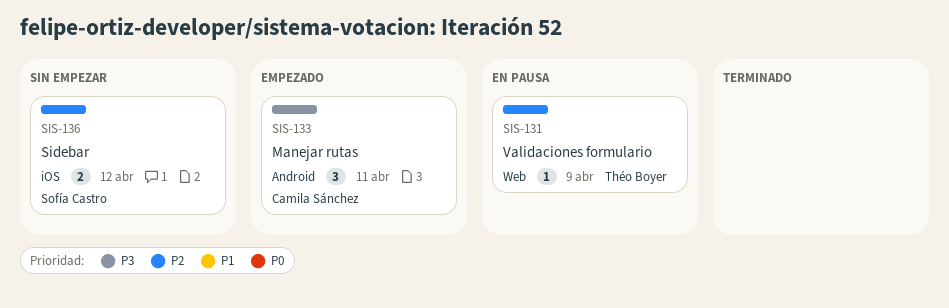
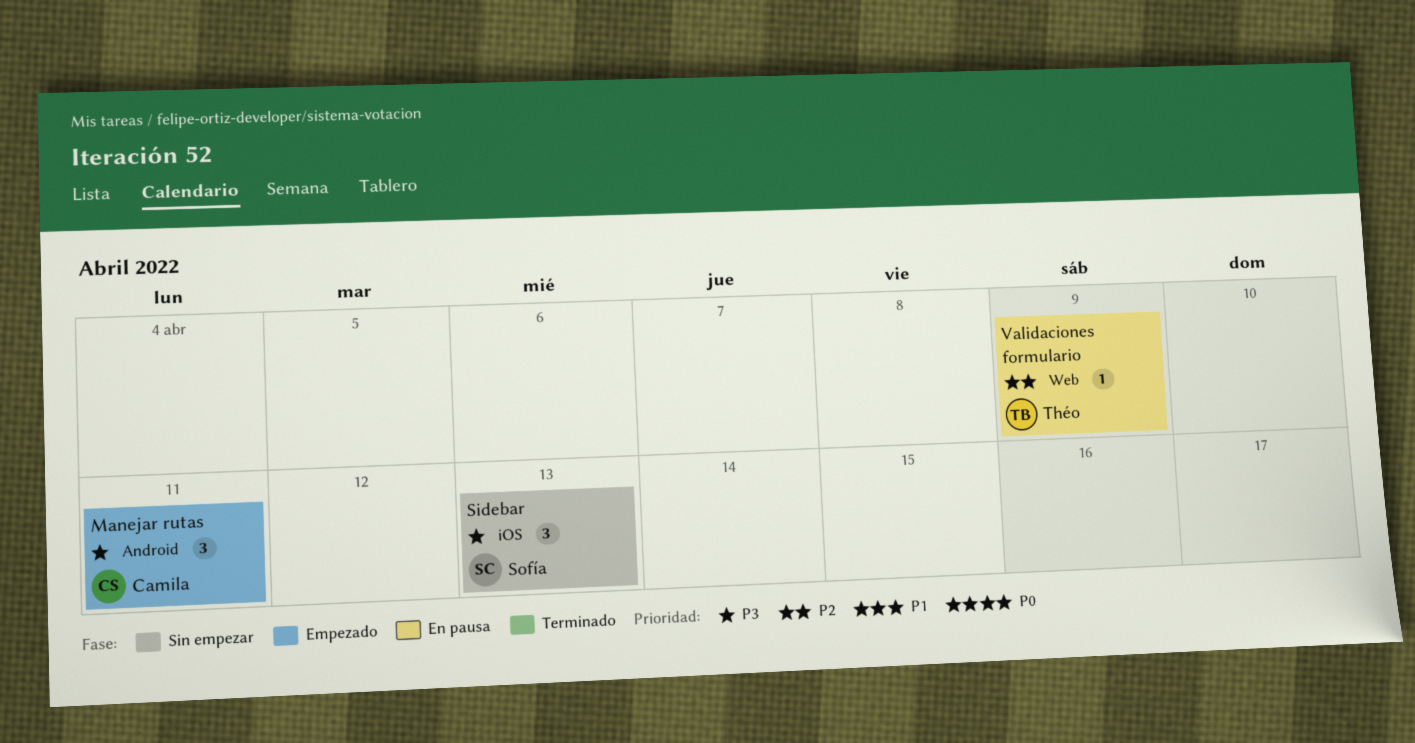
Sidebar, priority: P2 -> P3
Sidebar, estimate: 2 -> 3
Sidebar, due: Apr 12 -> Apr 13

